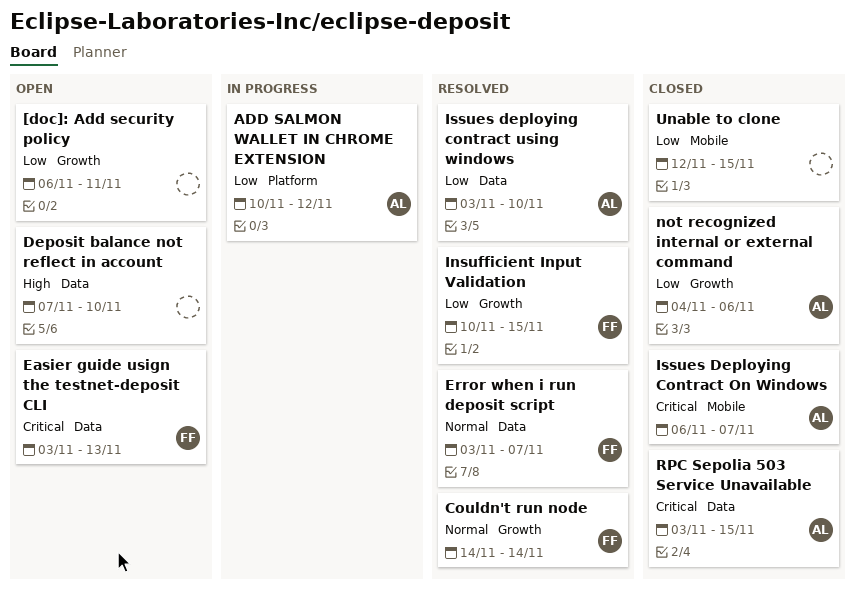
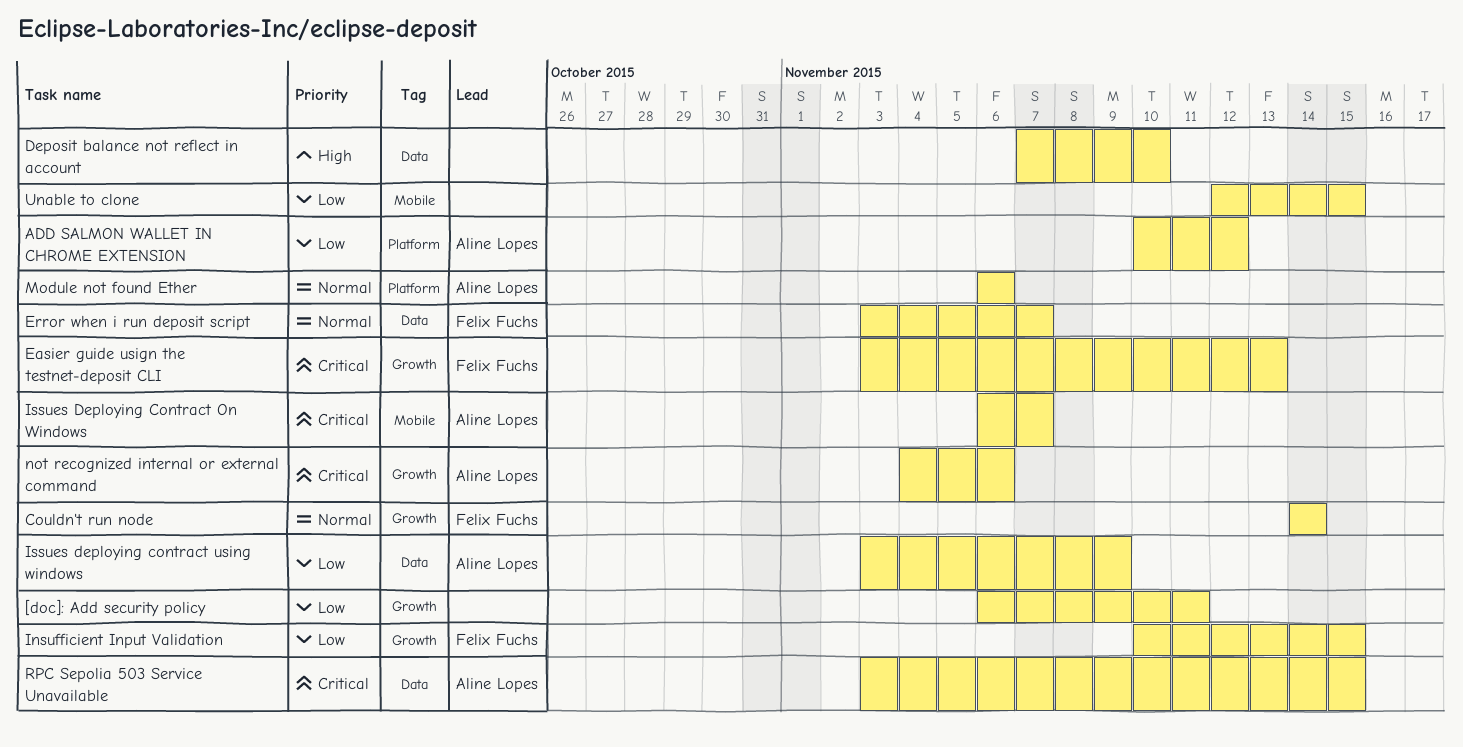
Easier guide usign the testnet-deposit CLI, label: Data -> Growth
Issues deploying contract using windows, due: Nov 10 -> Nov 9
Module not found Ether: none -> present
not recognized internal or external command, priority: Low -> Critical

